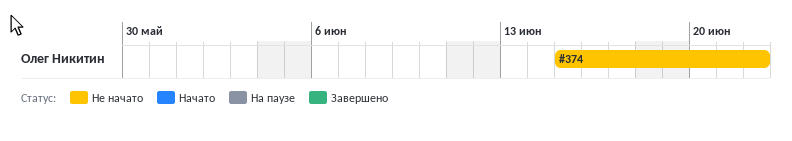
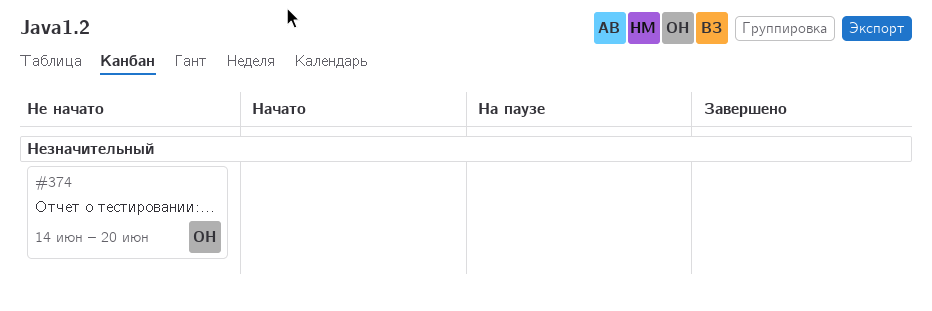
#374, start: Jun 15 -> Jun 14
#374, due: Jun 22 -> Jun 20

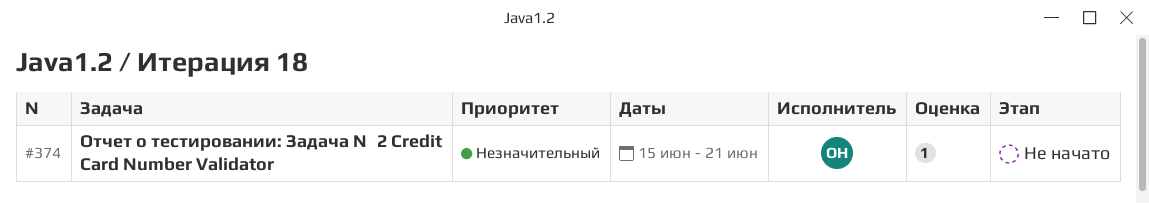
#374, start: Jun 14 -> Jun 15
#374, due: Jun 20 -> Jun 21

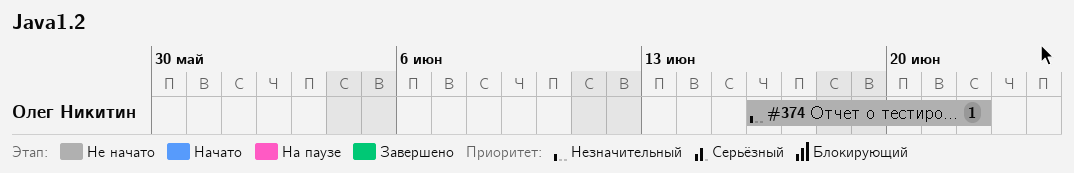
#374, start: Jun 15 -> Jun 16
#374, due: Jun 21 -> Jun 22

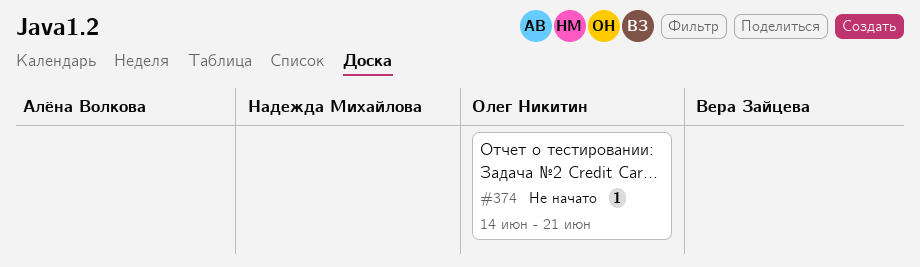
#374, start: Jun 16 -> Jun 14
#374, due: Jun 22 -> Jun 21

